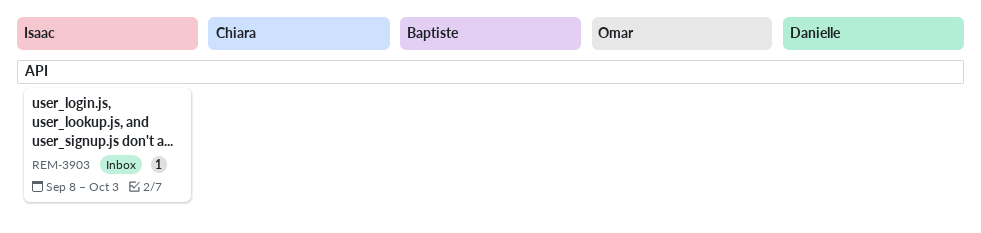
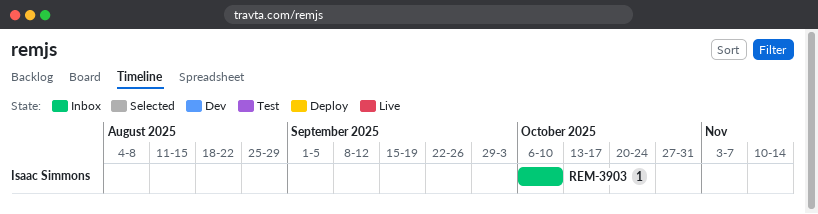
REM-3903, start: Sep 8 -> Oct 6
REM-3903, due: Oct 3 -> Oct 10

